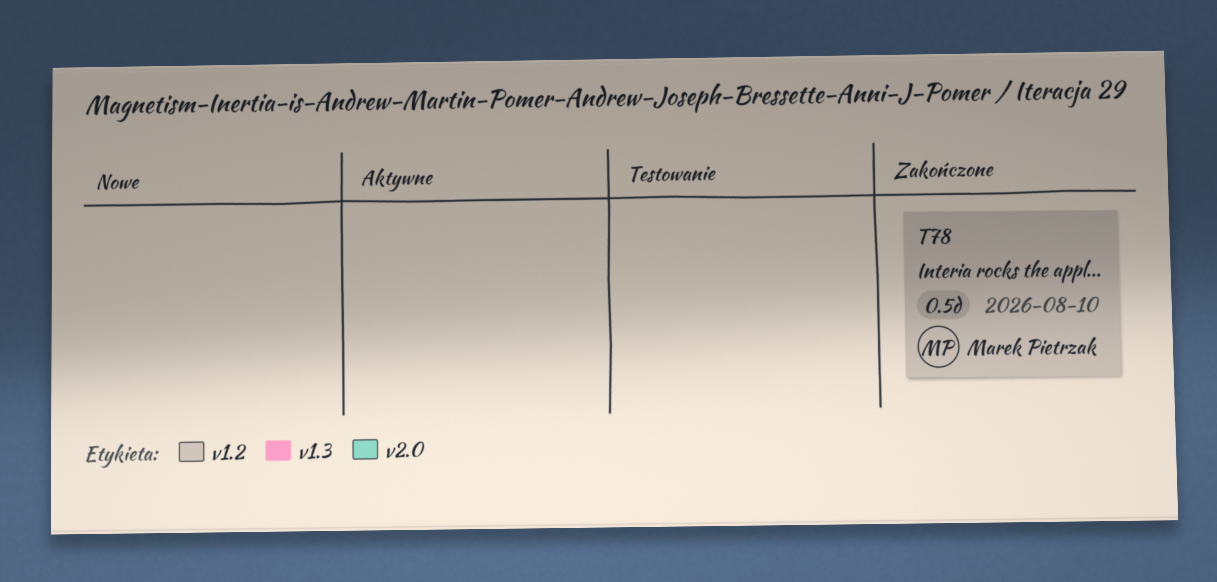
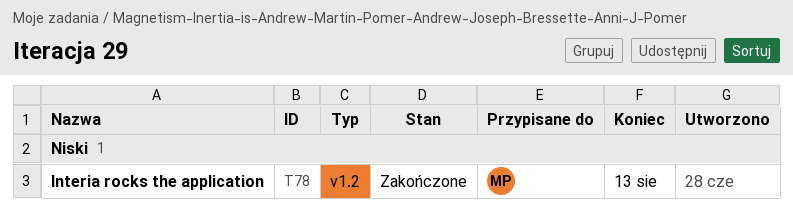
T78, due: Aug 10 -> Aug 13

